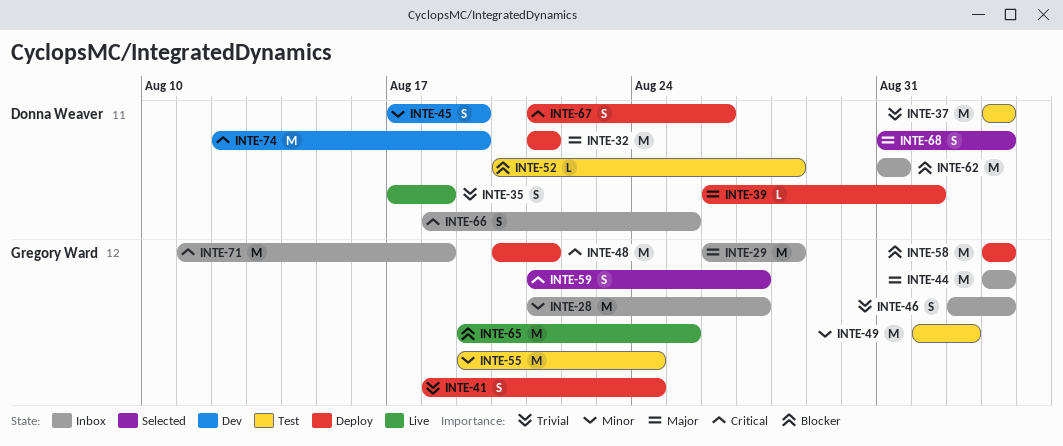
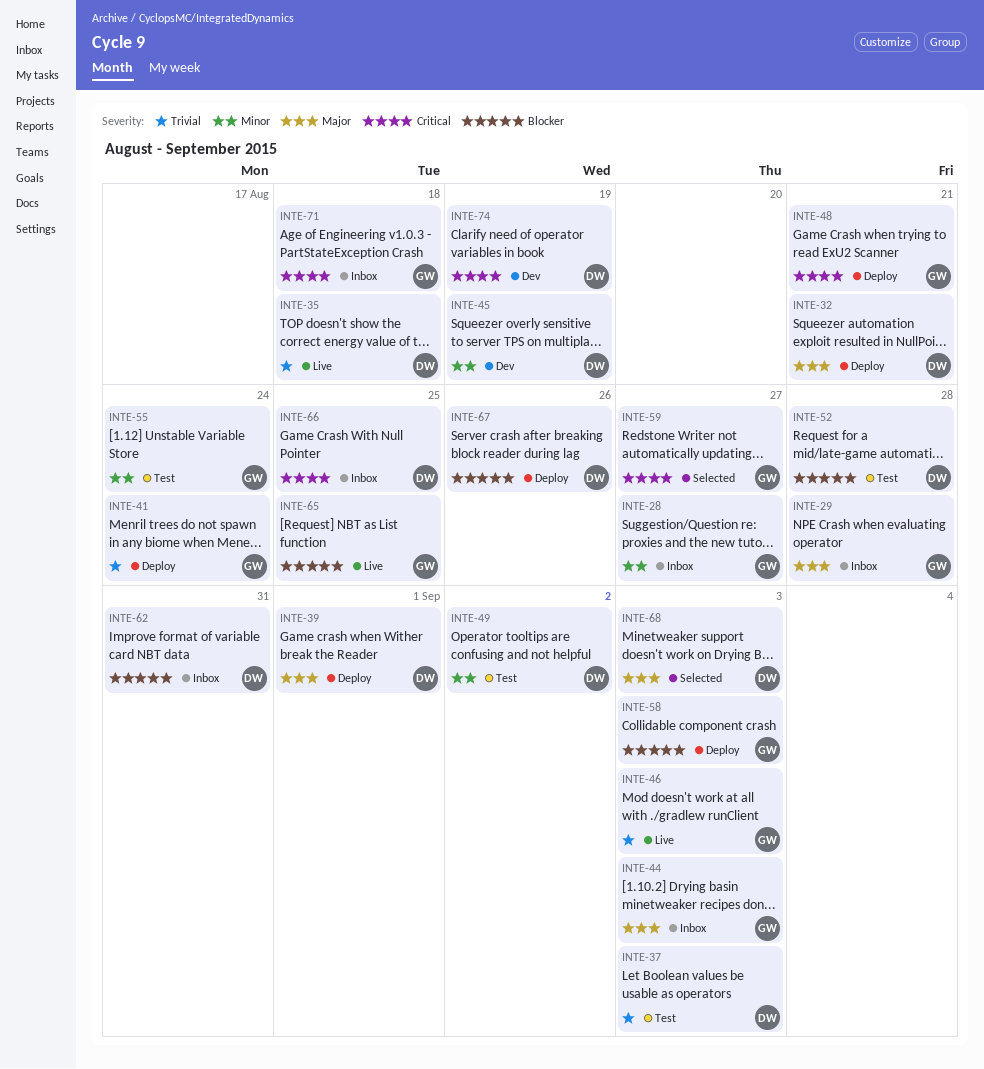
INTE-46, status: Inbox -> Live
INTE-49, owner: Gregory Ward -> Donna Weaver
INTE-67, priority: Critical -> Blocker

